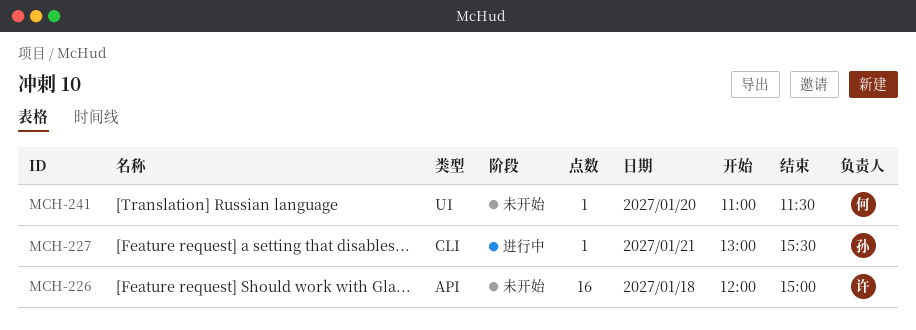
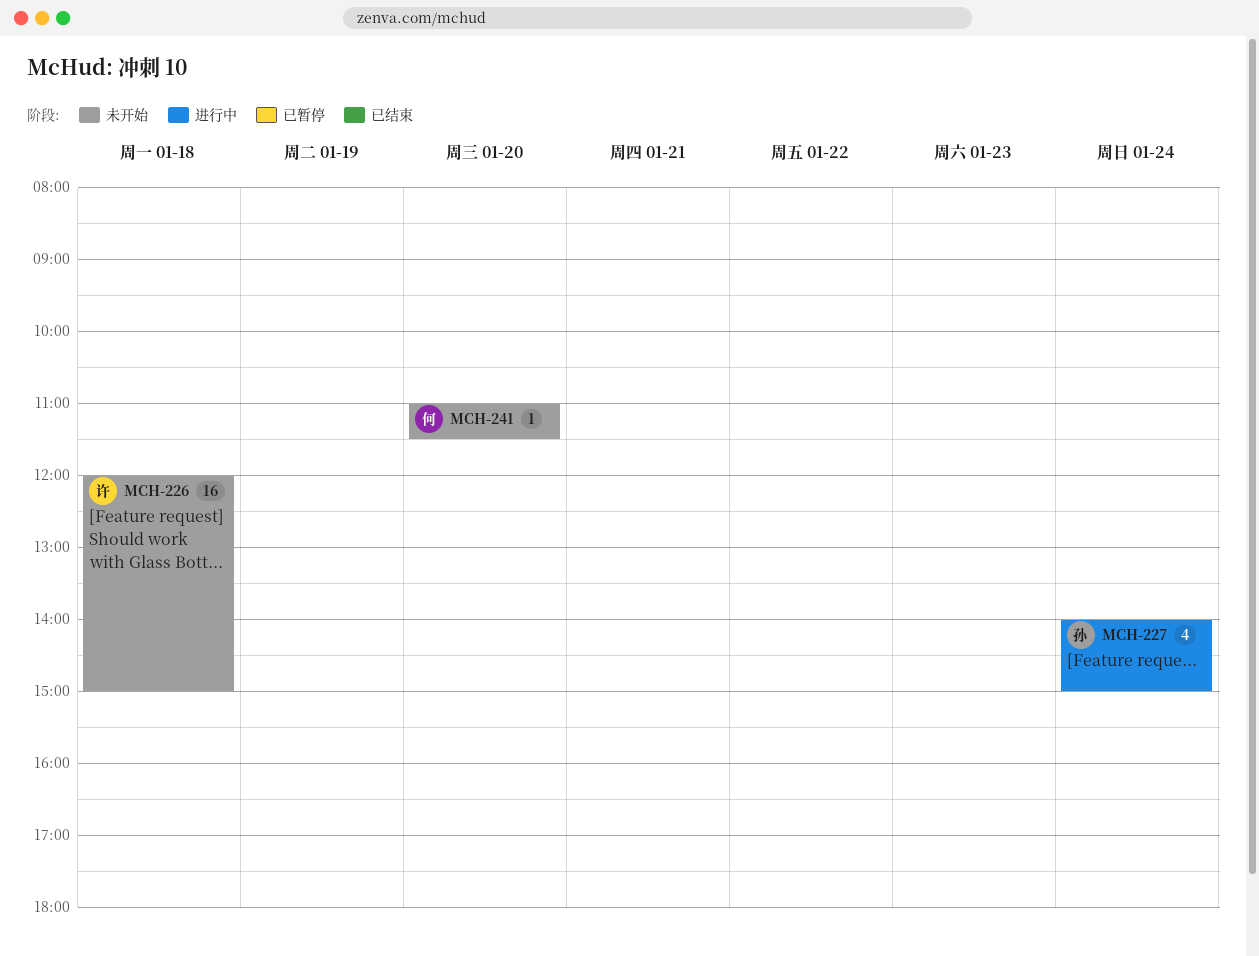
MCH-227, estimate: 1 -> 4
MCH-227, day: Jan 21 -> Jan 24
MCH-227, begins: 13:00 -> 14:00
MCH-227, ends: 15:30 -> 15:00

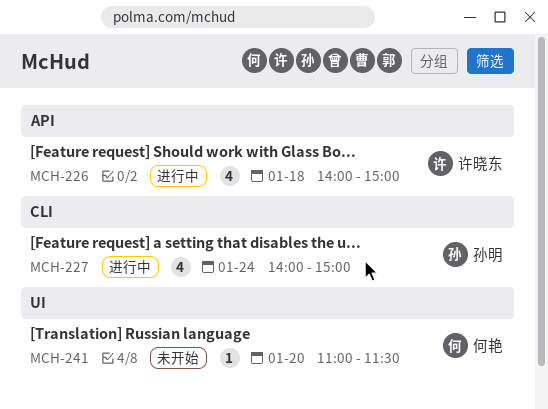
MCH-226, status: 未开始 -> 进行中
MCH-226, estimate: 16 -> 4
MCH-226, begins: 12:00 -> 14:00

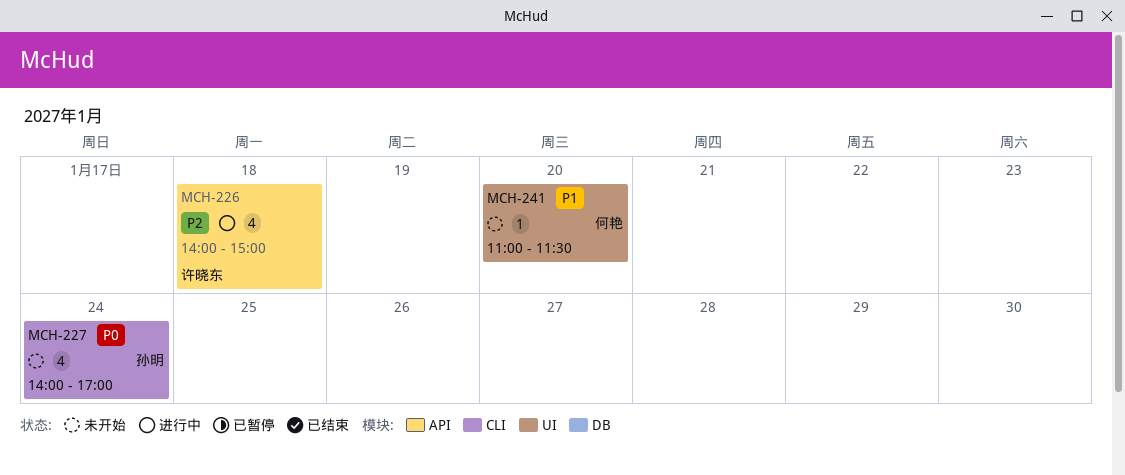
MCH-227, status: 进行中 -> 未开始
MCH-227, ends: 15:00 -> 17:00

